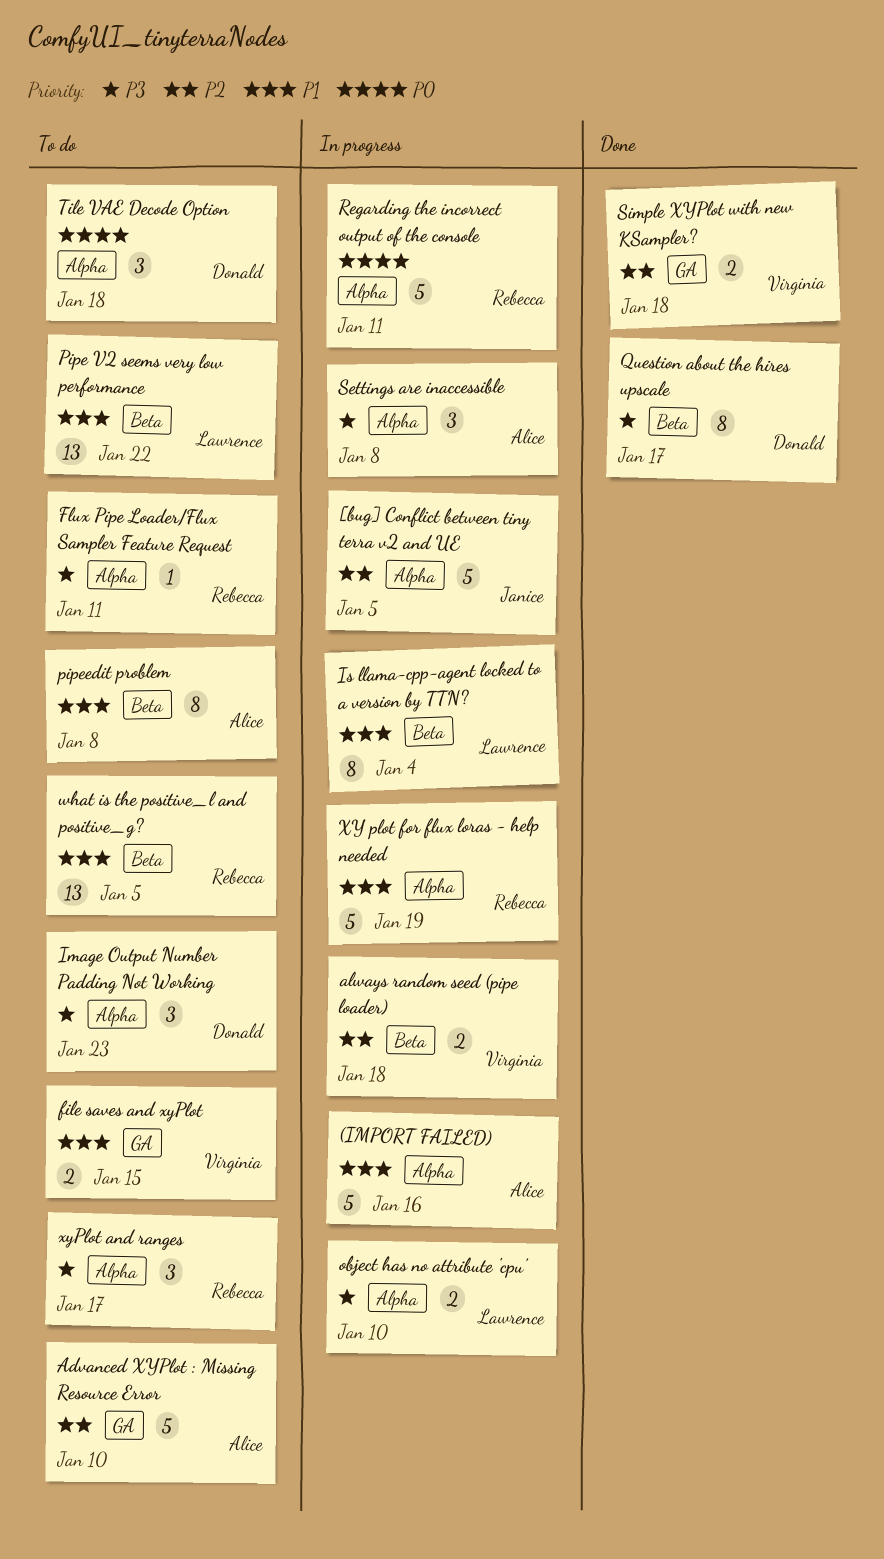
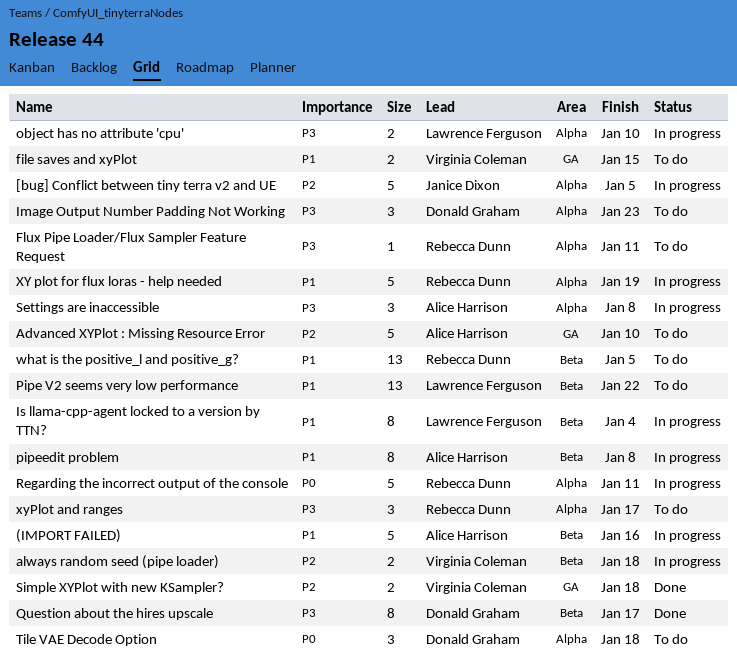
(IMPORT FAILED), label: Alpha -> Beta
pipeedit problem, status: To do -> In progress

